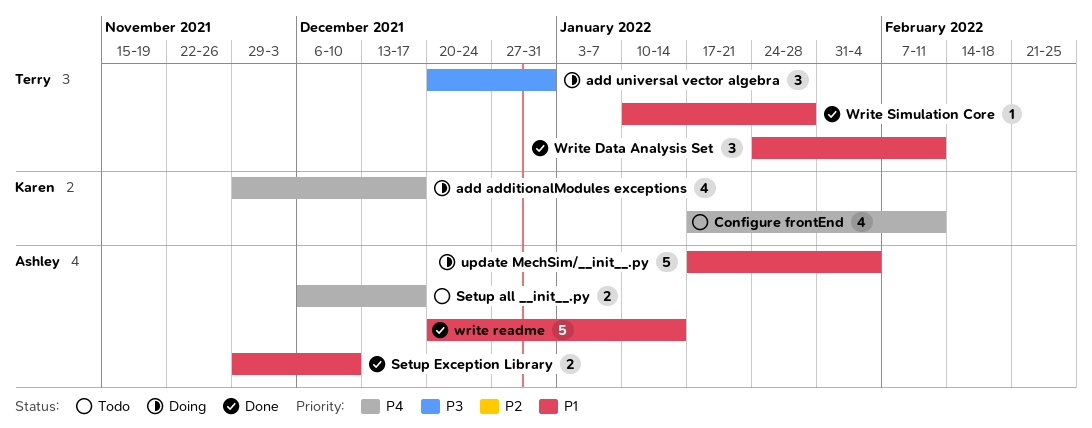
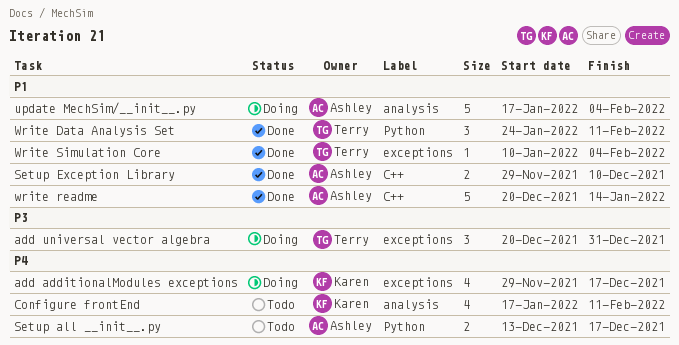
Setup all __init__.py, start: Dec 6 -> Dec 13
Write Simulation Core, due: Jan 28 -> Feb 4

